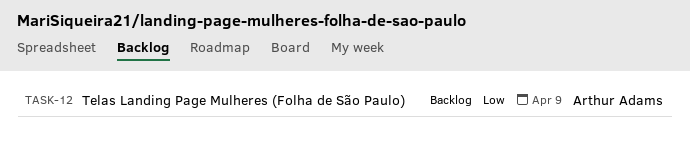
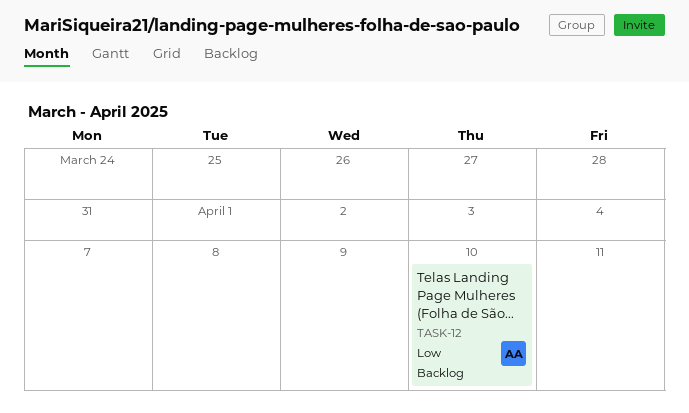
TASK-12, due: Apr 9 -> Apr 10

